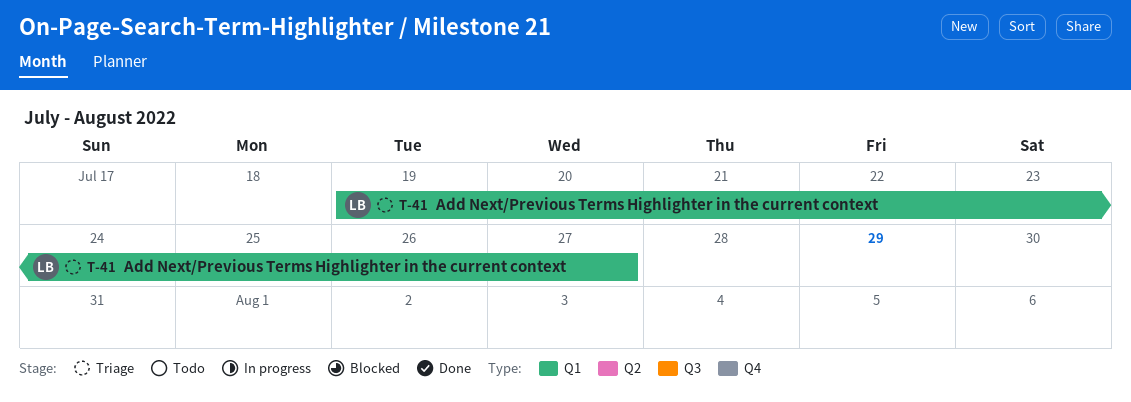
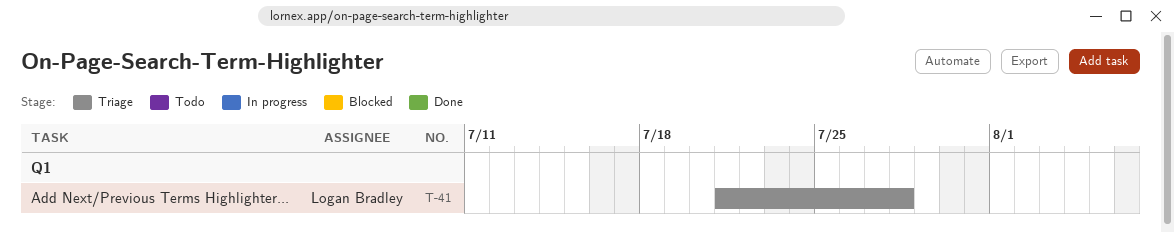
T-41, start: Jul 19 -> Jul 21
T-41, due: Jul 27 -> Jul 28

